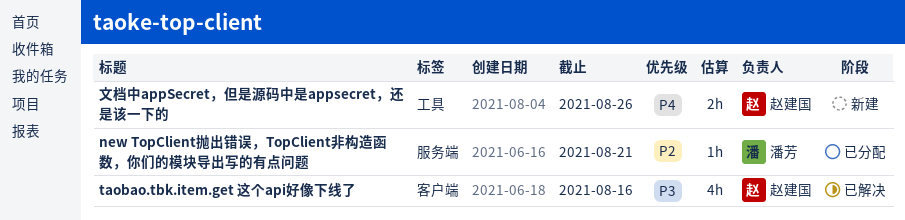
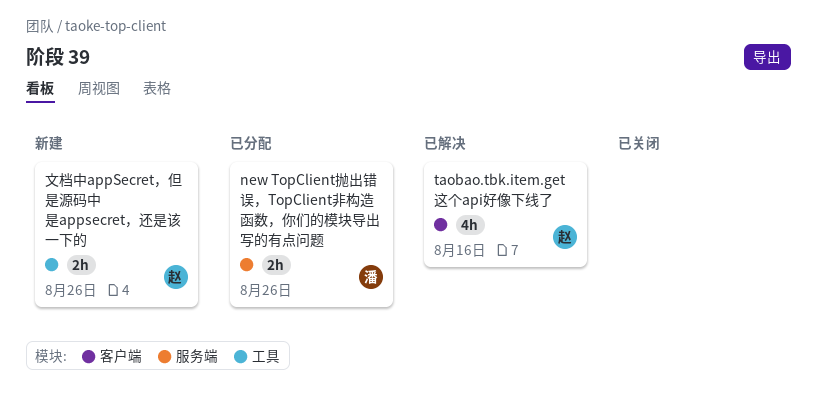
new TopClient抛出错误，TopClient非构造函数，你们的模块导出写的有点问题, estimate: 1h -> 2h
new TopClient抛出错误，TopClient非构造函数，你们的模块导出写的有点问题, due: Aug 21 -> Aug 26

